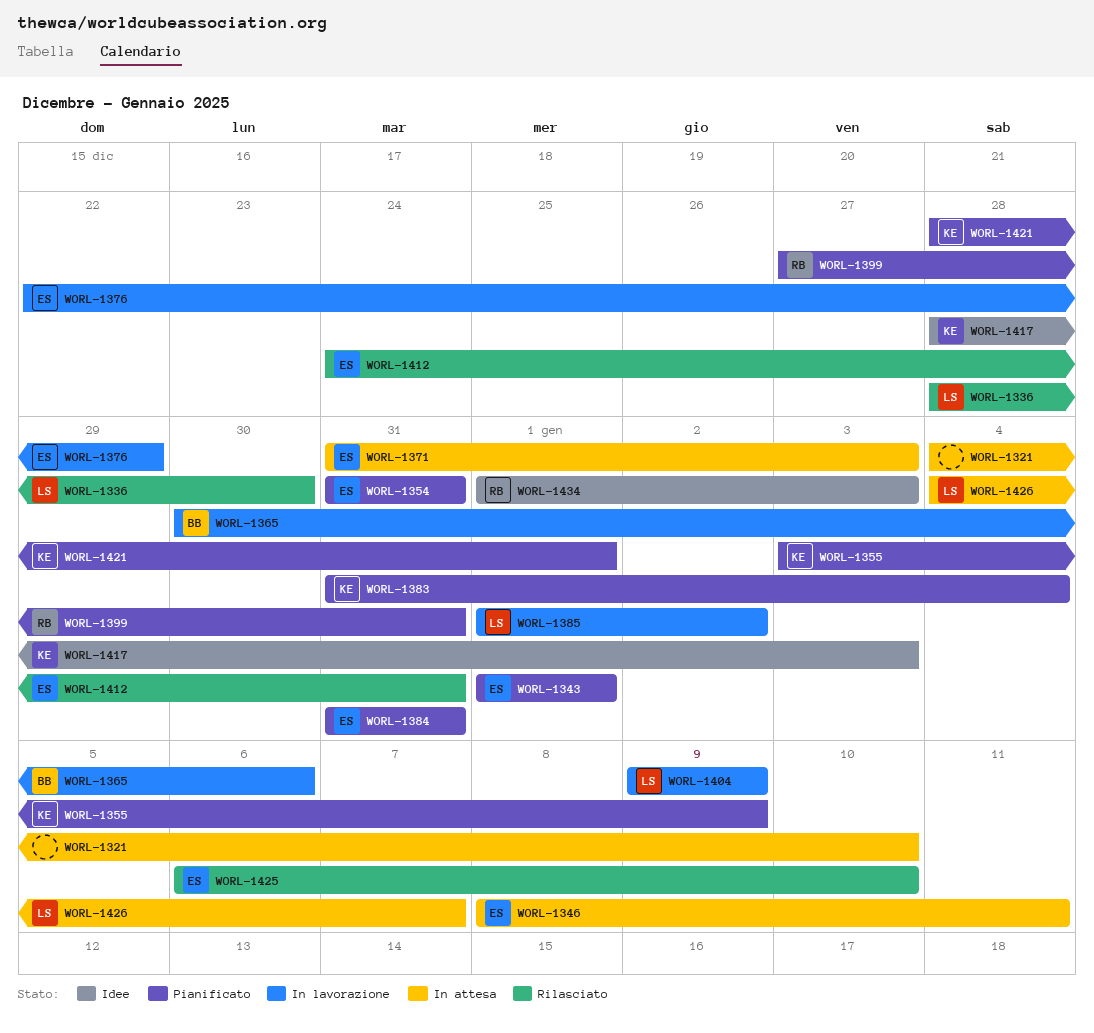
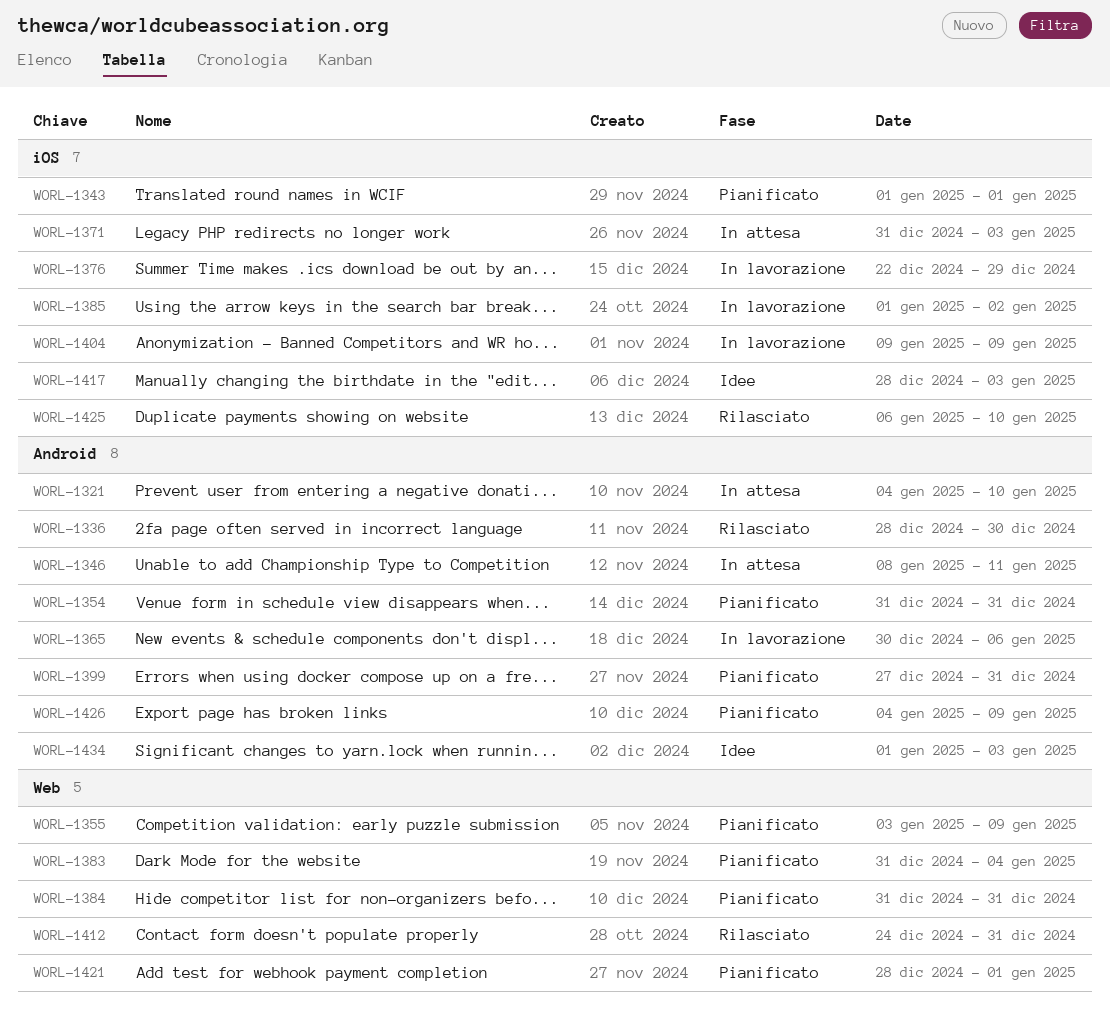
WORL-1426, status: In attesa -> Pianificato
WORL-1426, due: Jan 7 -> Jan 9

